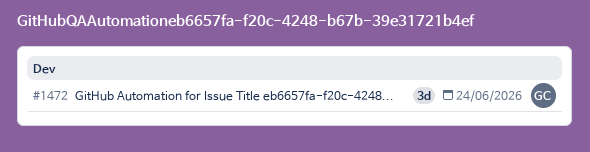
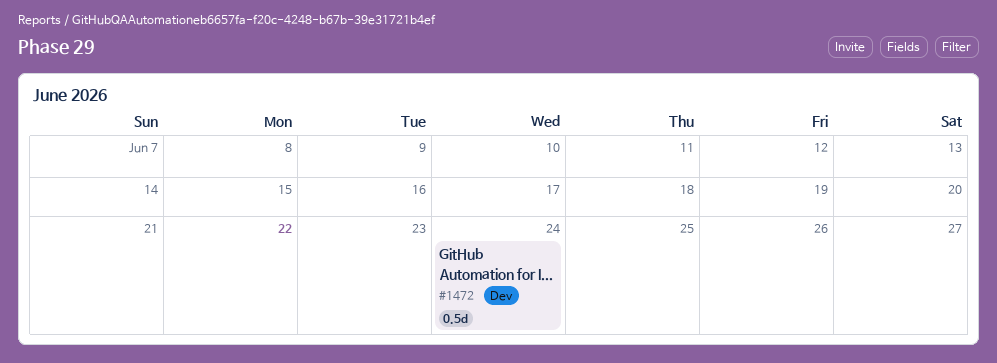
#1472, estimate: 3d -> 0.5d

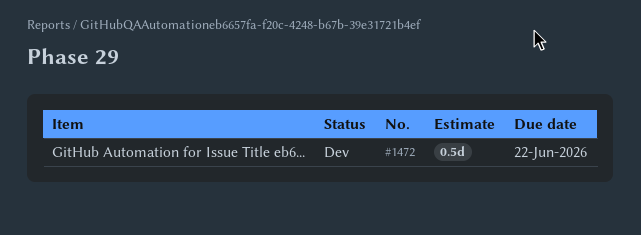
#1472, due: Jun 24 -> Jun 22

